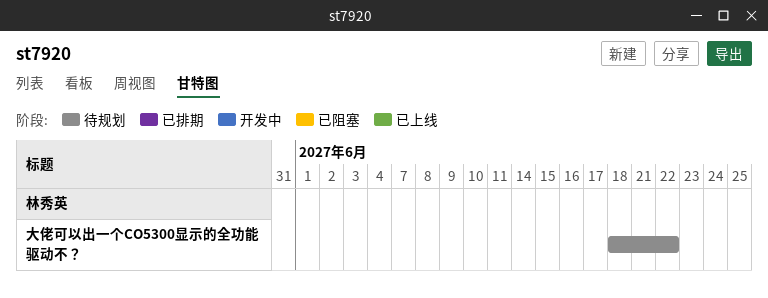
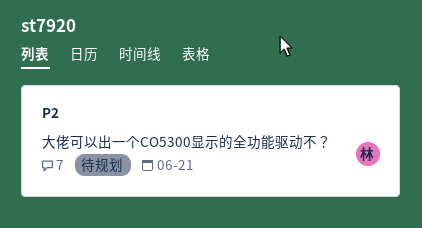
大佬可以出一个CO5300显示的全功能驱动不？, due: Jun 22 -> Jun 21

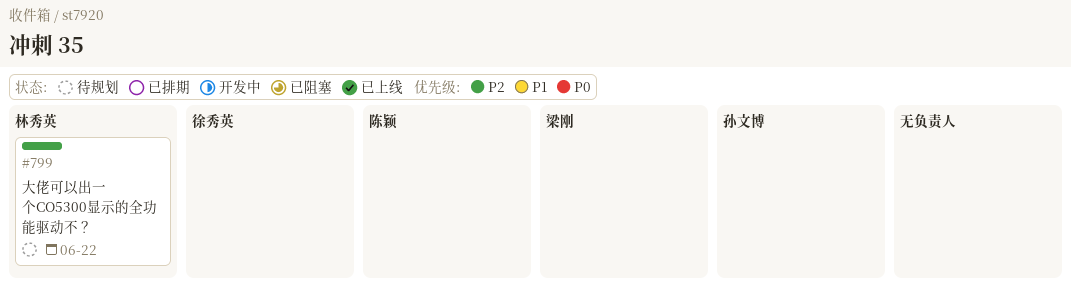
大佬可以出一个CO5300显示的全功能驱动不？, due: Jun 21 -> Jun 22

